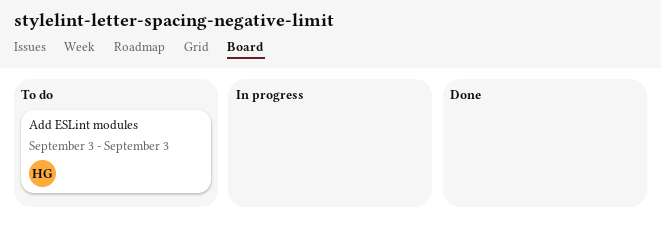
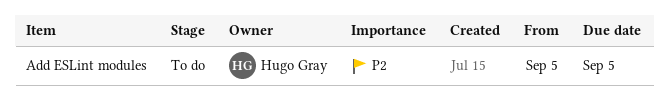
Add ESLint modules, start: Sep 3 -> Sep 5
Add ESLint modules, due: Sep 3 -> Sep 5

